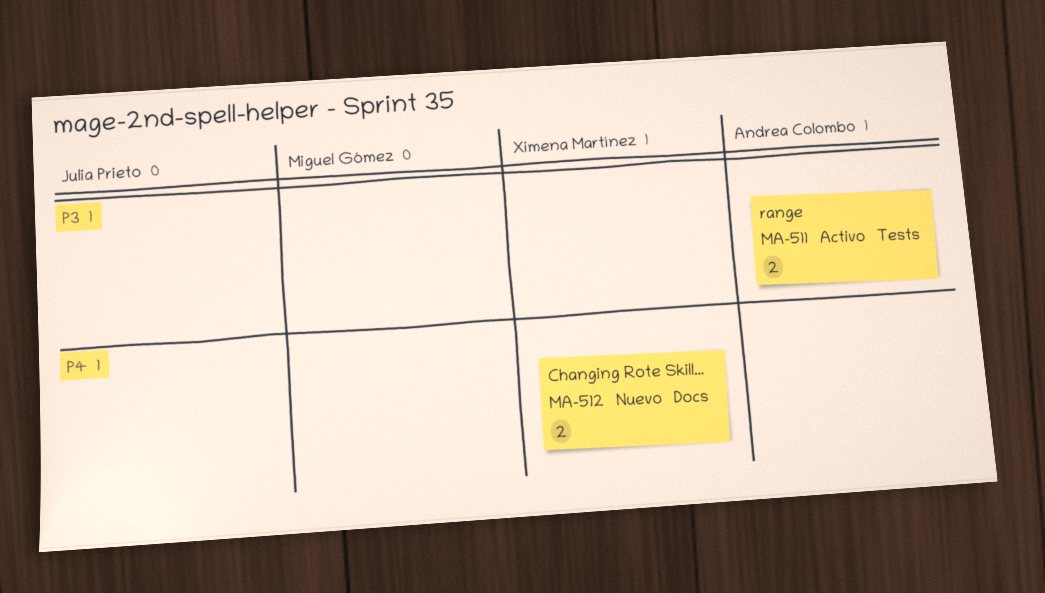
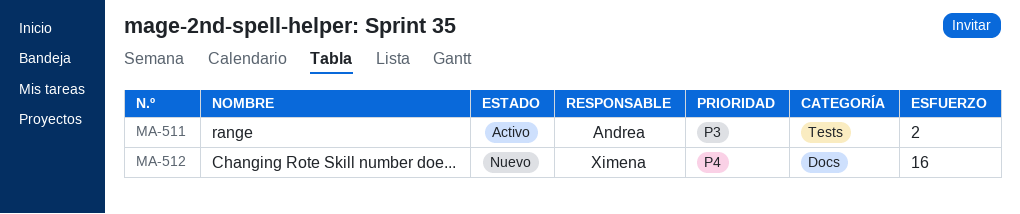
MA-512, estimate: 2 -> 16

